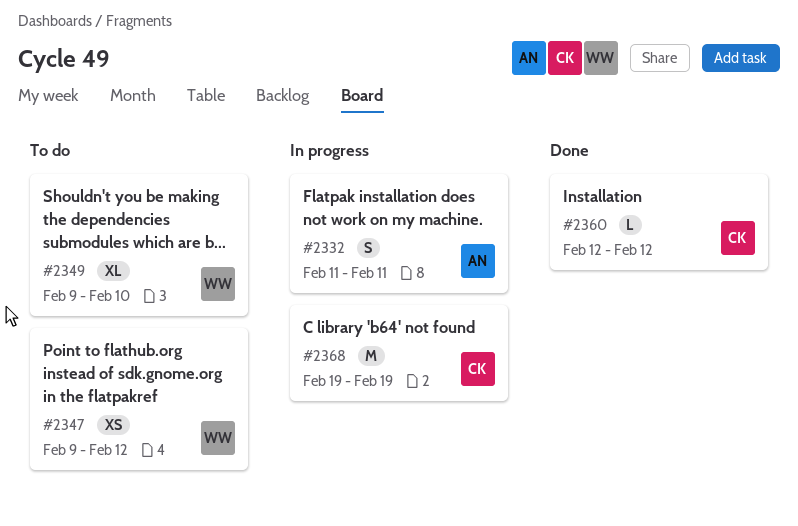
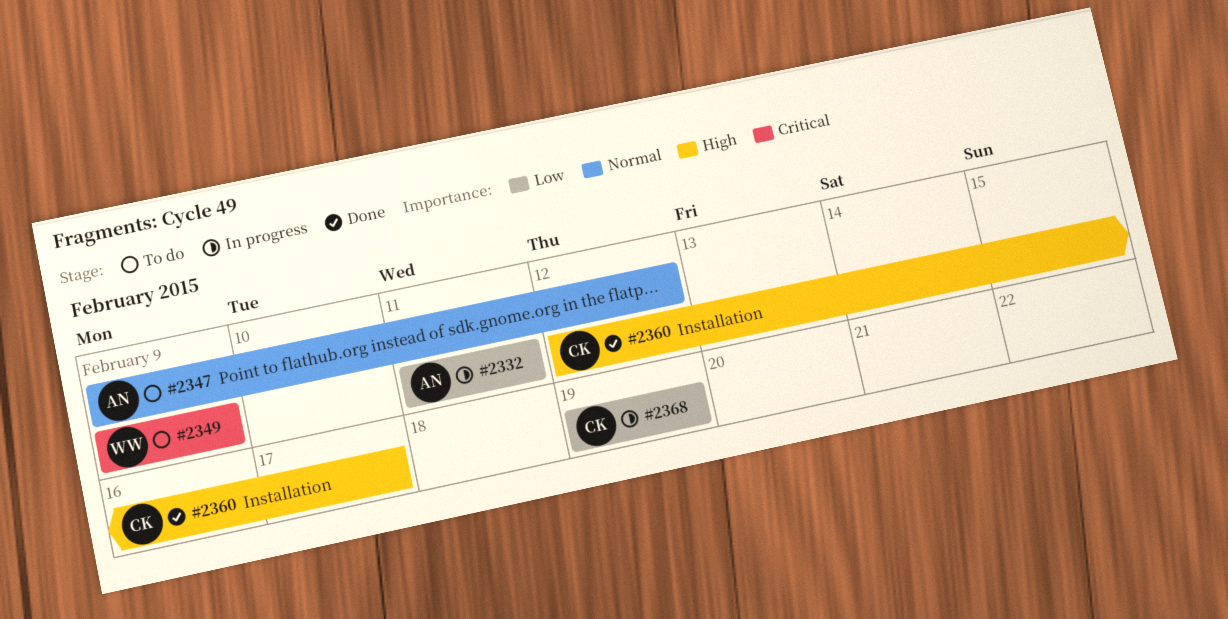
#2347, owner: WW -> AN
#2349, due: Feb 10 -> Feb 9
#2360, due: Feb 12 -> Feb 17

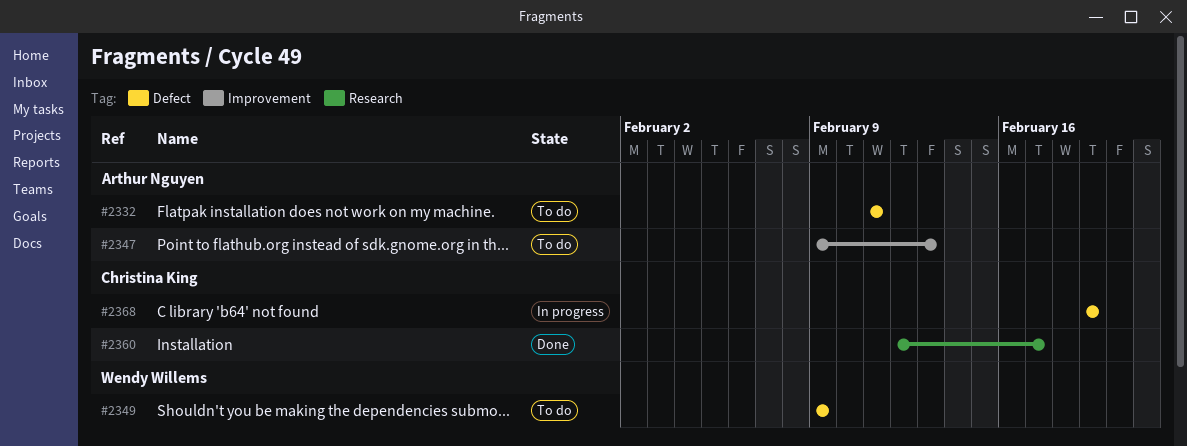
#2332, status: In progress -> To do
#2347, due: Feb 12 -> Feb 13

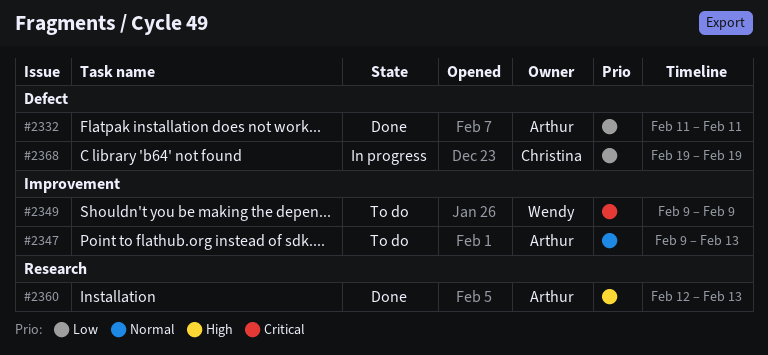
#2332, status: To do -> Done
#2349, label: Defect -> Improvement
#2360, owner: Christina King -> Arthur Nguyen
#2360, due: Feb 17 -> Feb 13

